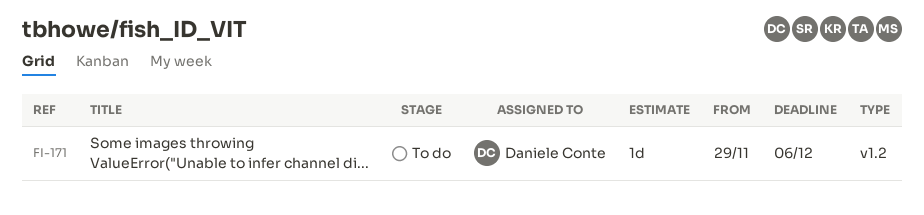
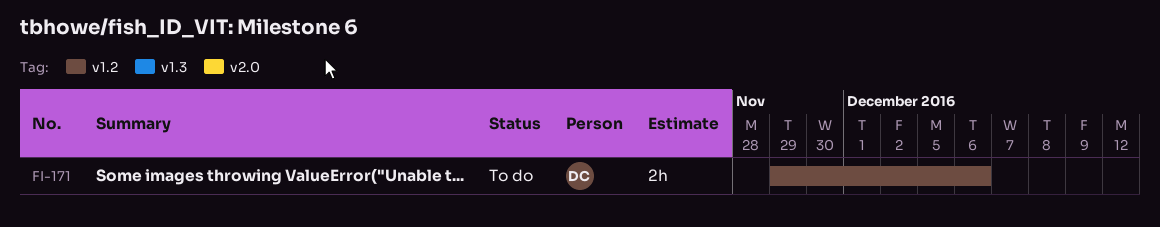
FI-171, estimate: 1d -> 2h

